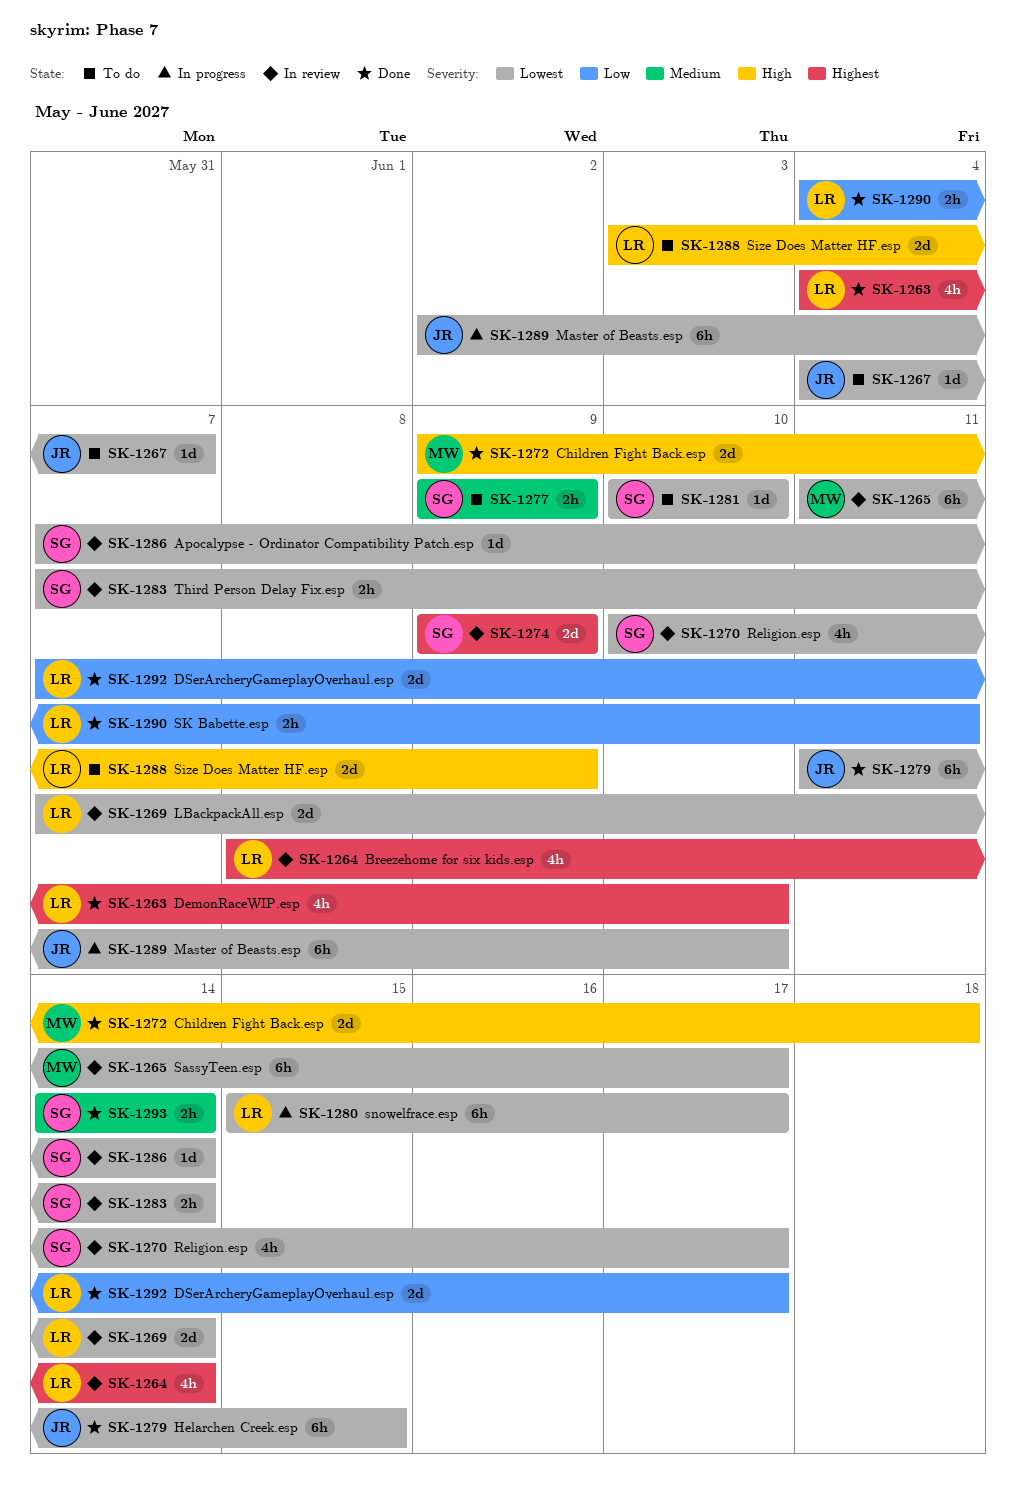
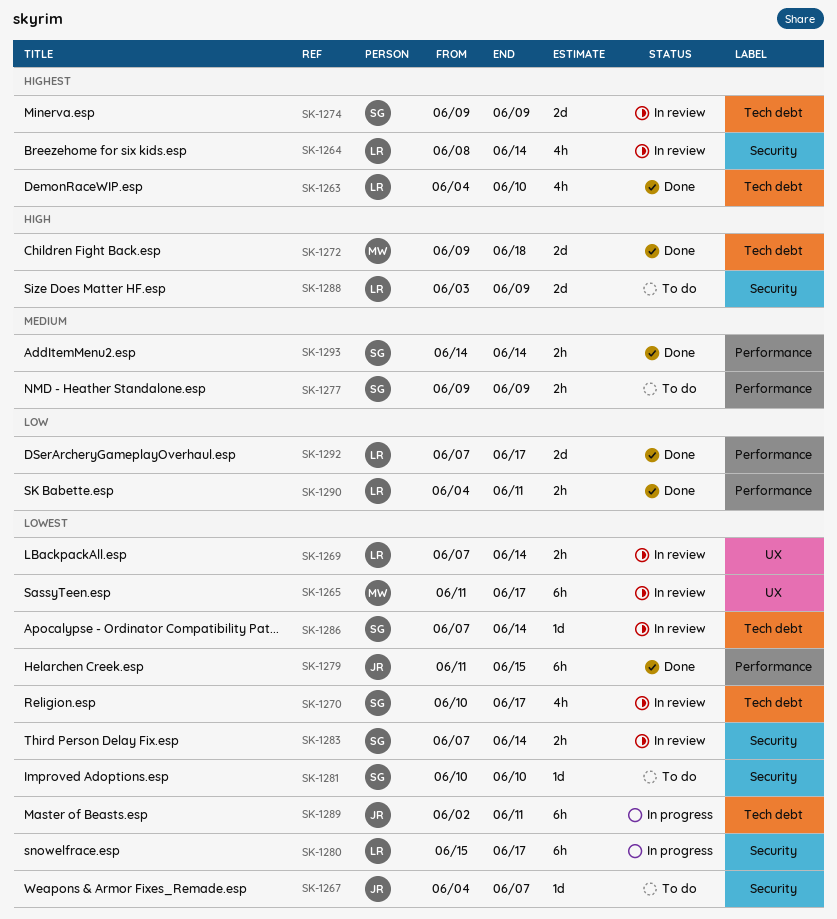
SK-1269, estimate: 2d -> 2h
SK-1289, due: Jun 10 -> Jun 11

